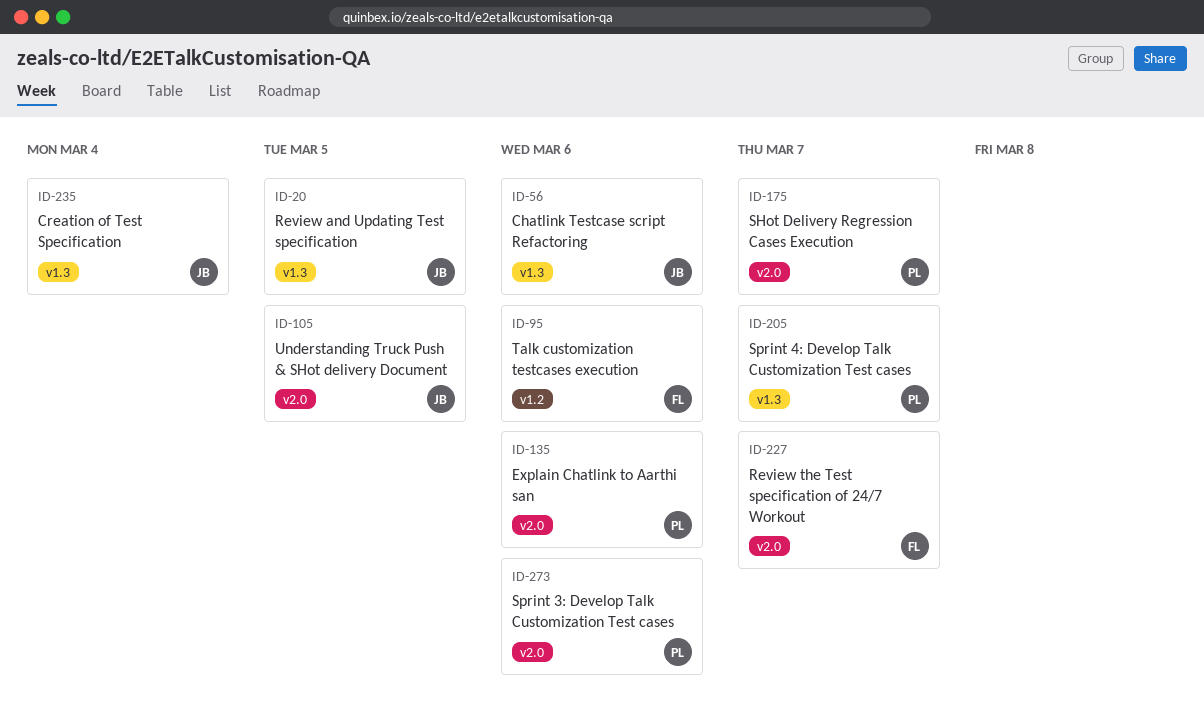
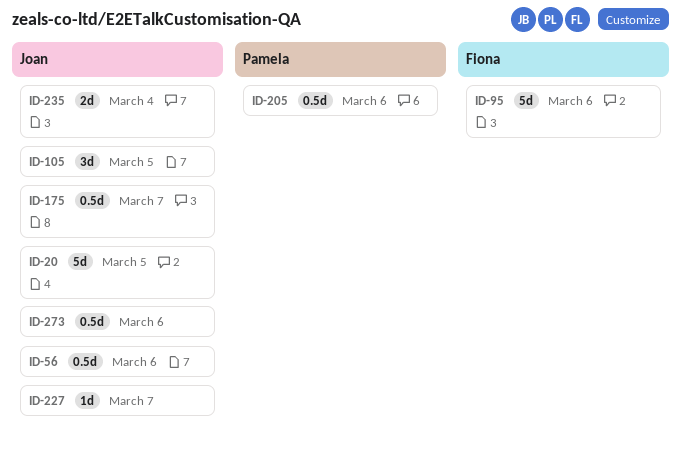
ID-135: present -> none
ID-175, owner: Pamela -> Joan
ID-205, due: Mar 7 -> Mar 6
ID-227, owner: Fiona -> Joan
ID-273, owner: Pamela -> Joan

